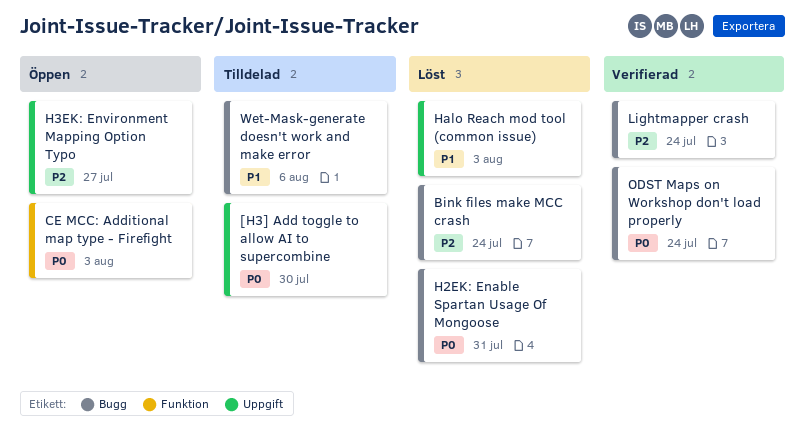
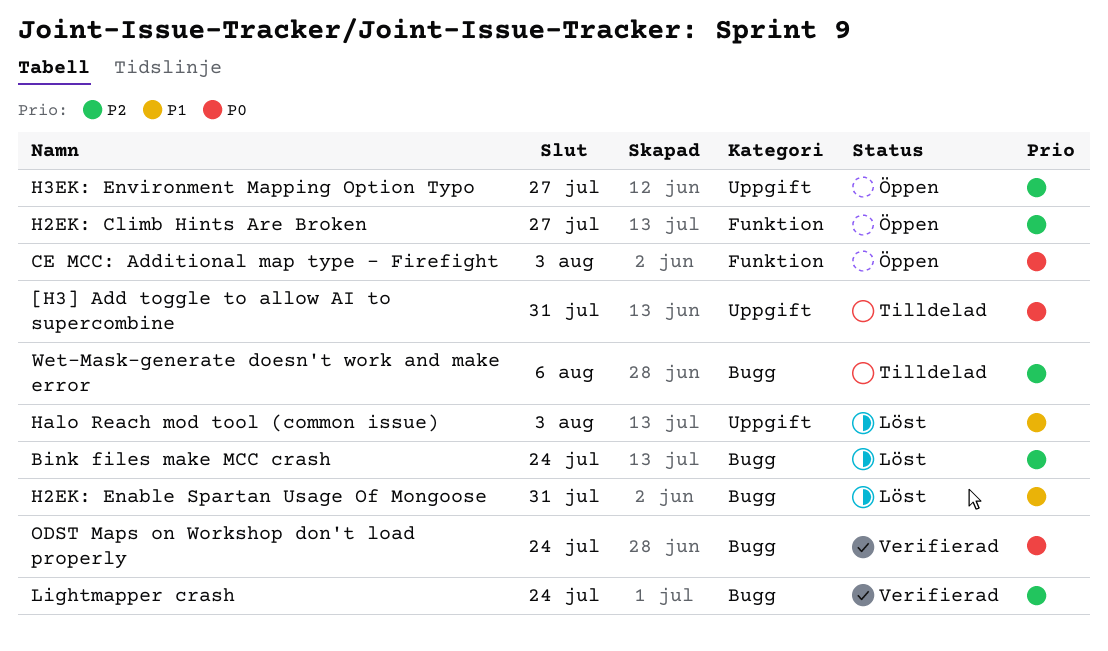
[H3] Add toggle to allow AI to supercombine, due: Jul 30 -> Jul 31
H2EK: Climb Hints Are Broken: none -> present
H2EK: Enable Spartan Usage Of Mongoose, priority: P0 -> P1
Wet-Mask-generate doesn't work and make error, priority: P1 -> P2

